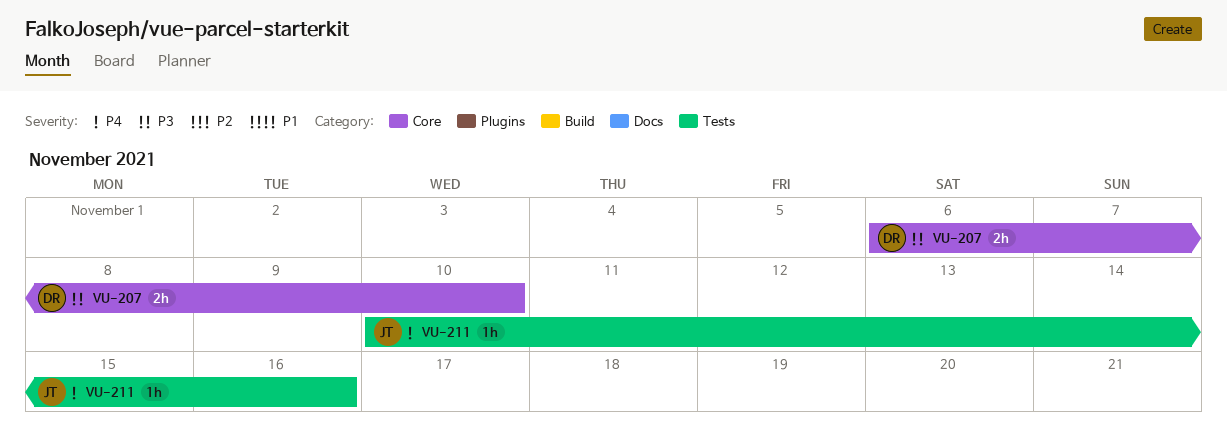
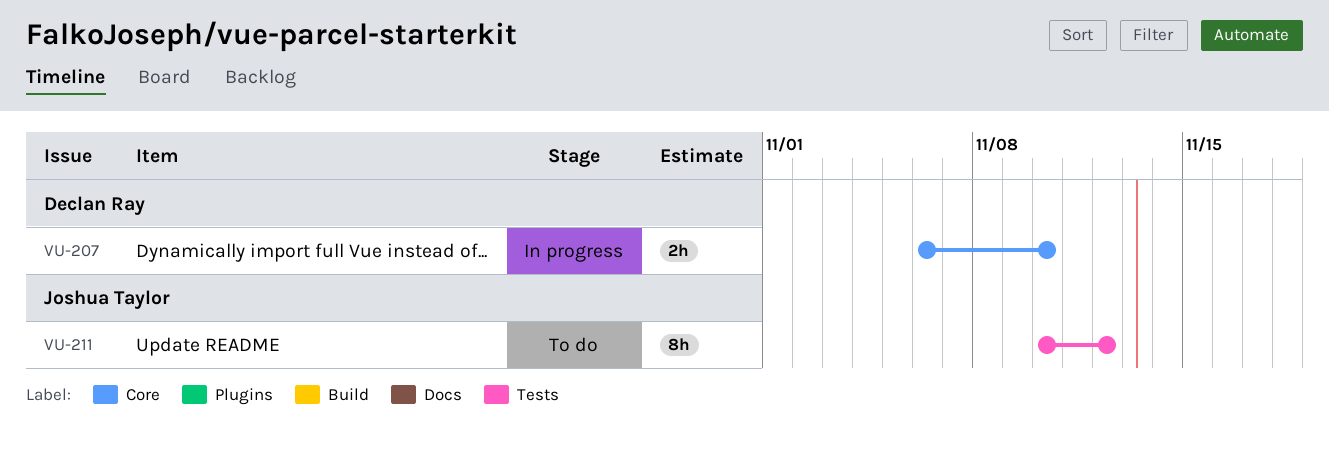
VU-211, estimate: 1h -> 8h
VU-211, due: Nov 16 -> Nov 12

